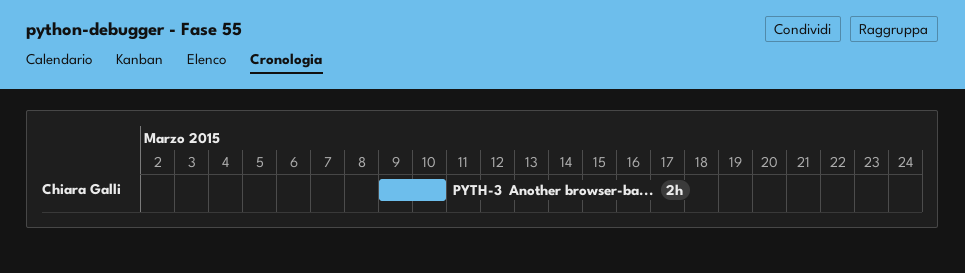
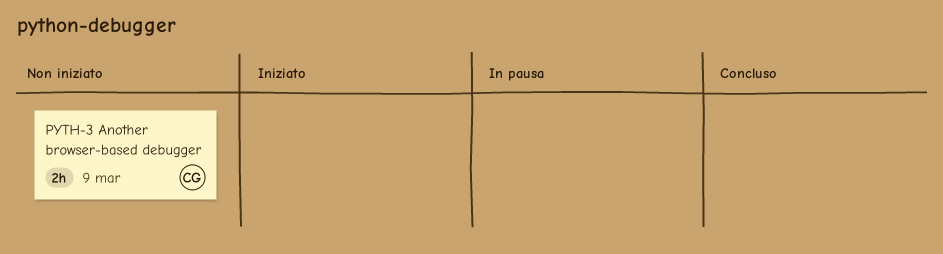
PYTH-3, due: Mar 10 -> Mar 9

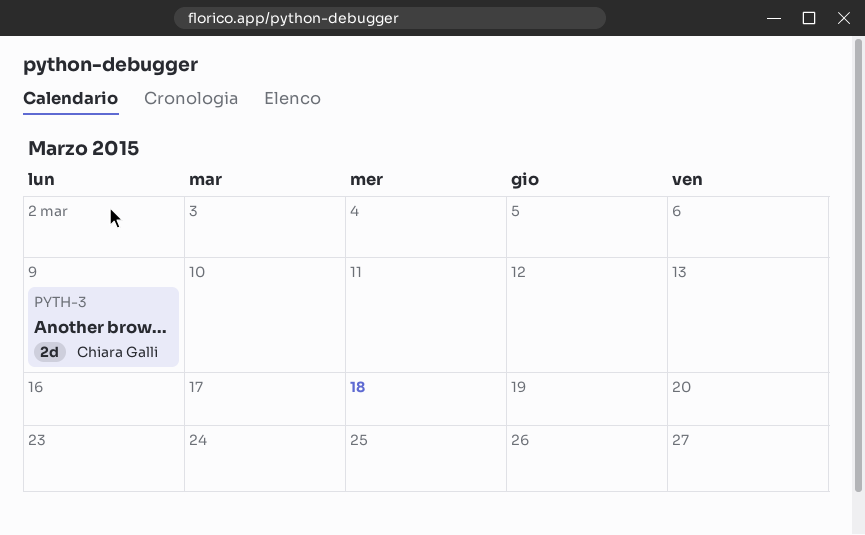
PYTH-3, estimate: 2h -> 2d

